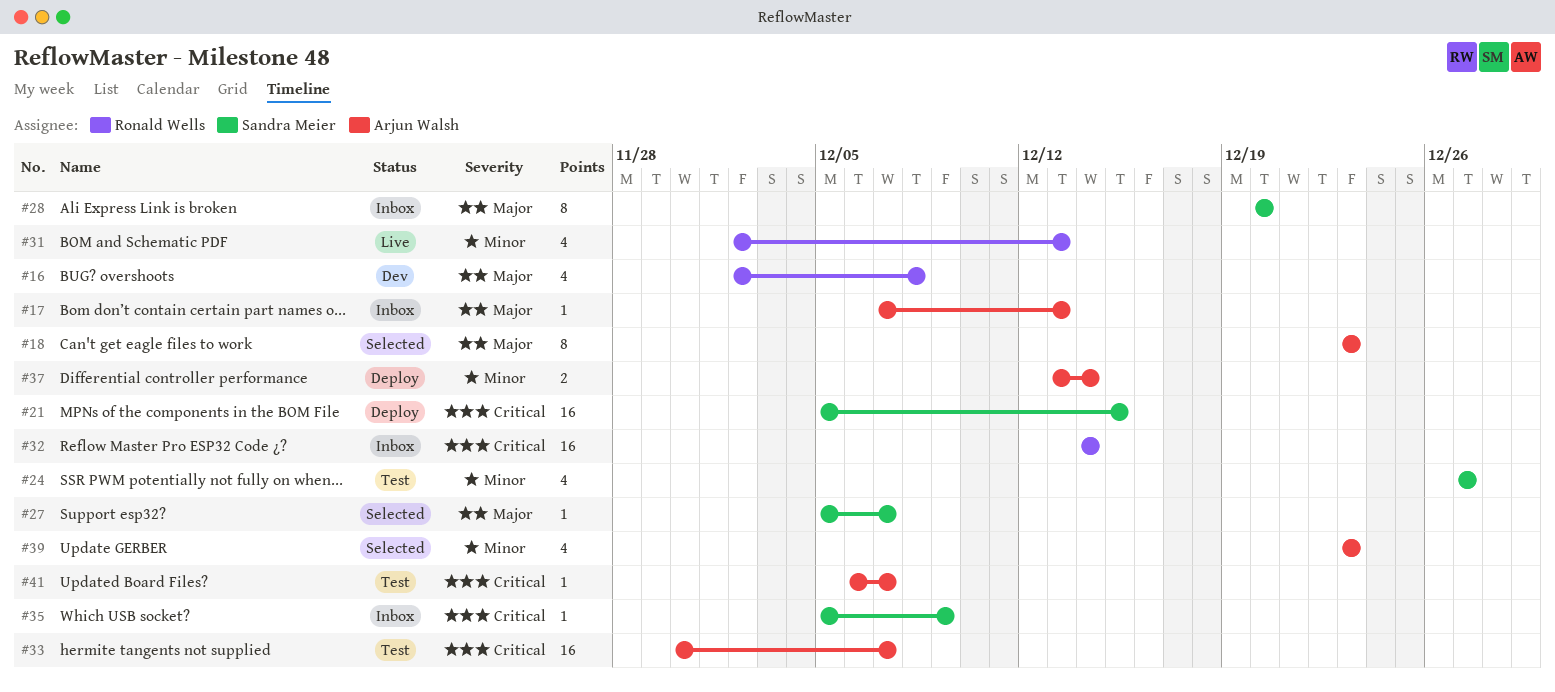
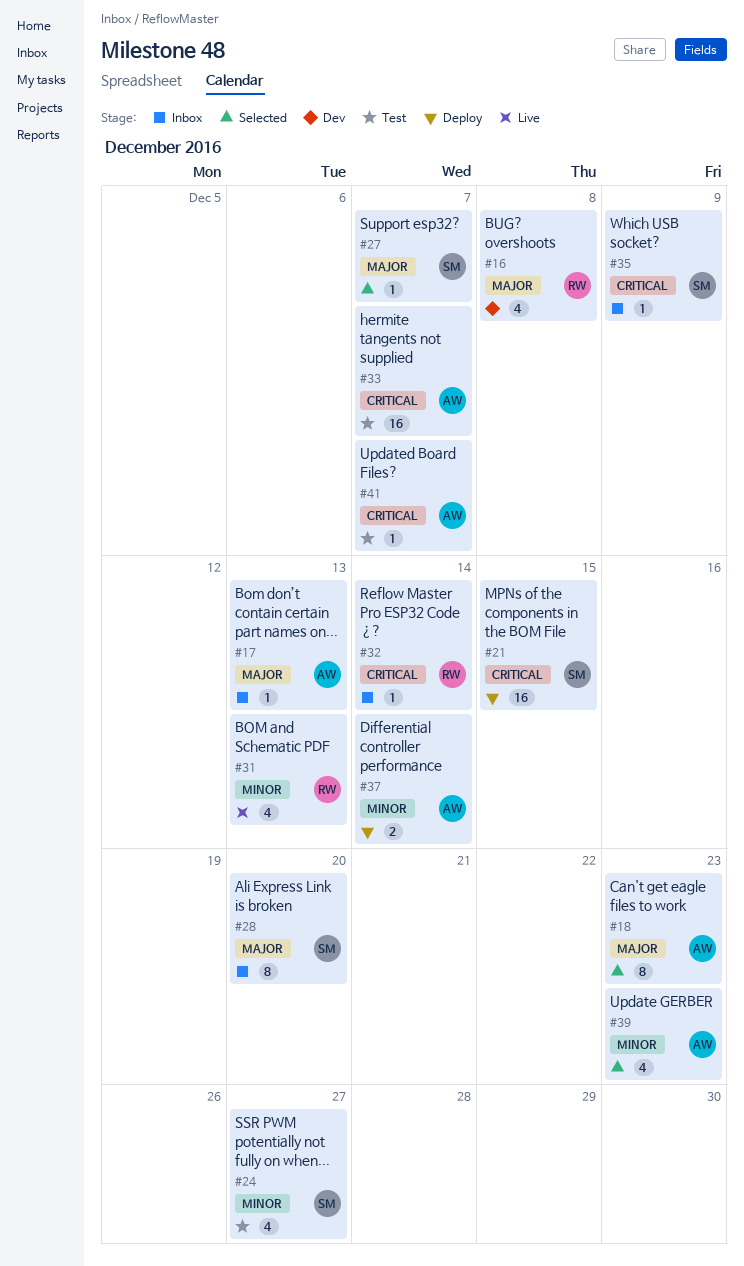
#32, estimate: 16 -> 1

